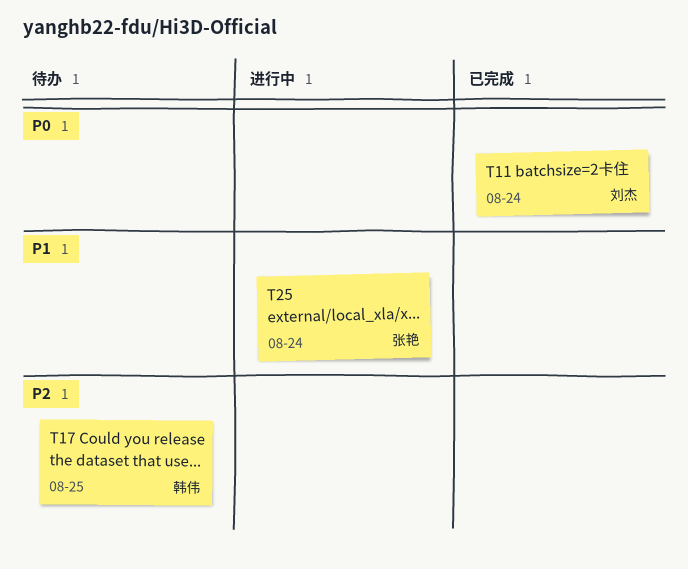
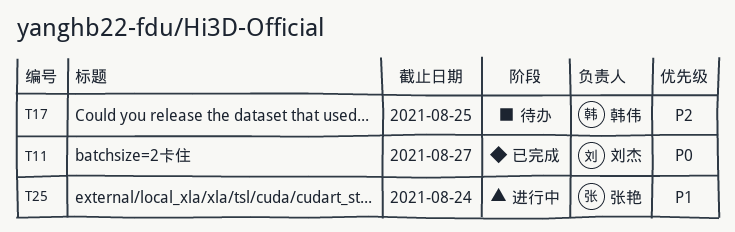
T11, due: Aug 24 -> Aug 27

